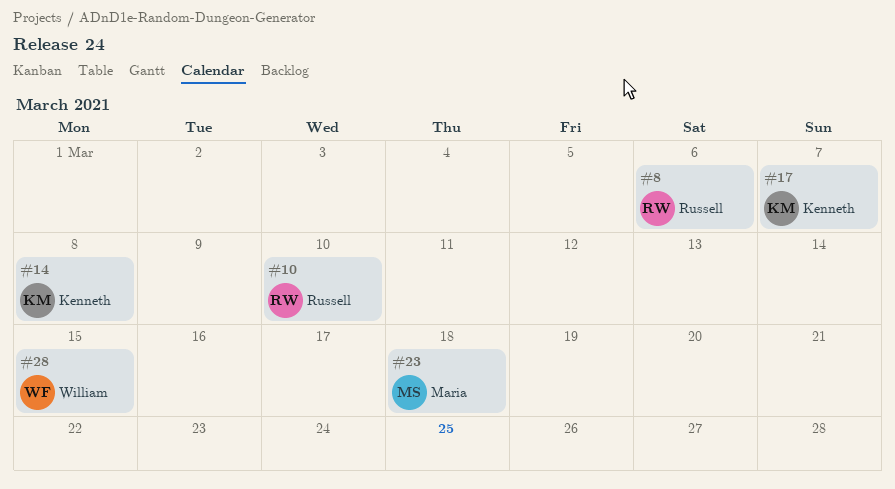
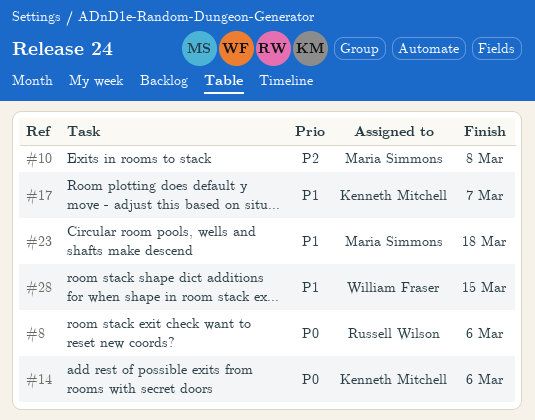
#10, owner: Russell Wilson -> Maria Simmons
#10, due: Mar 10 -> Mar 8
#14, due: Mar 8 -> Mar 6

